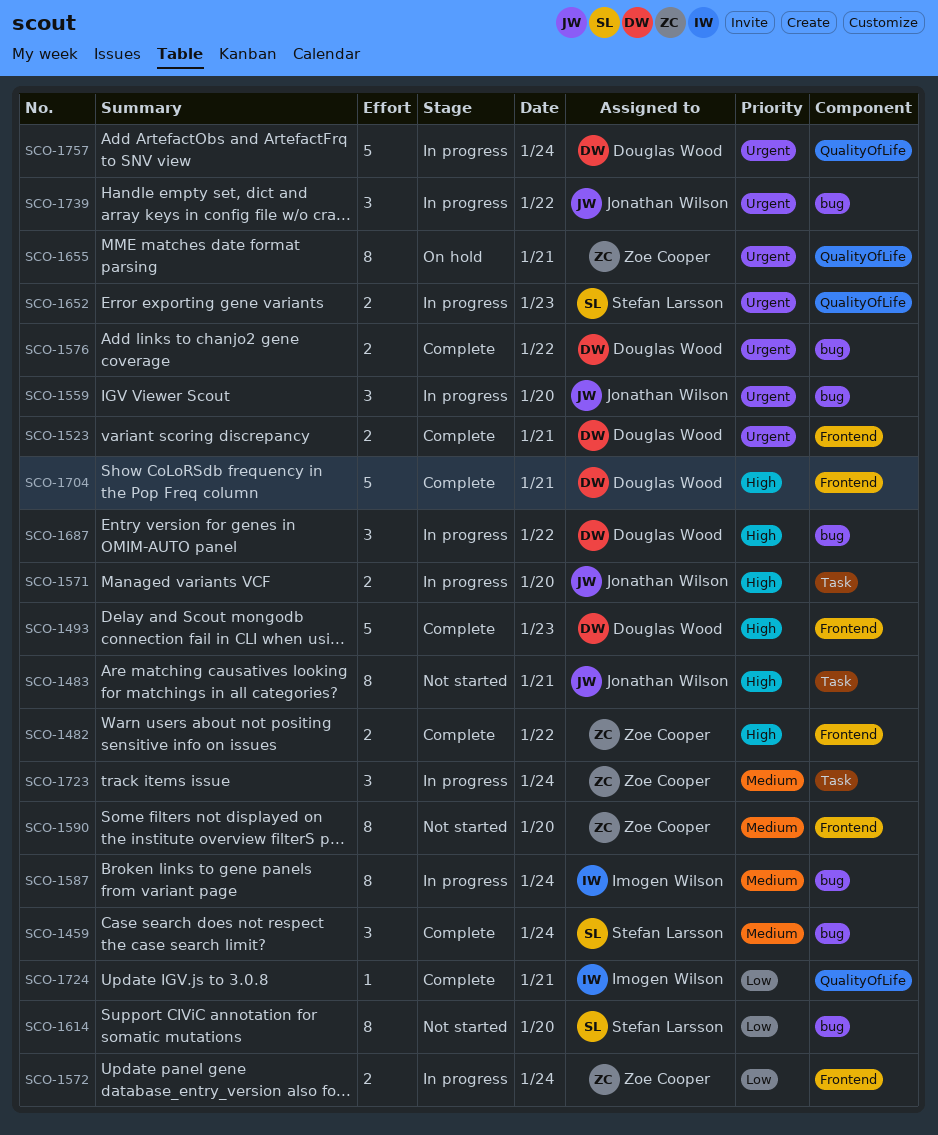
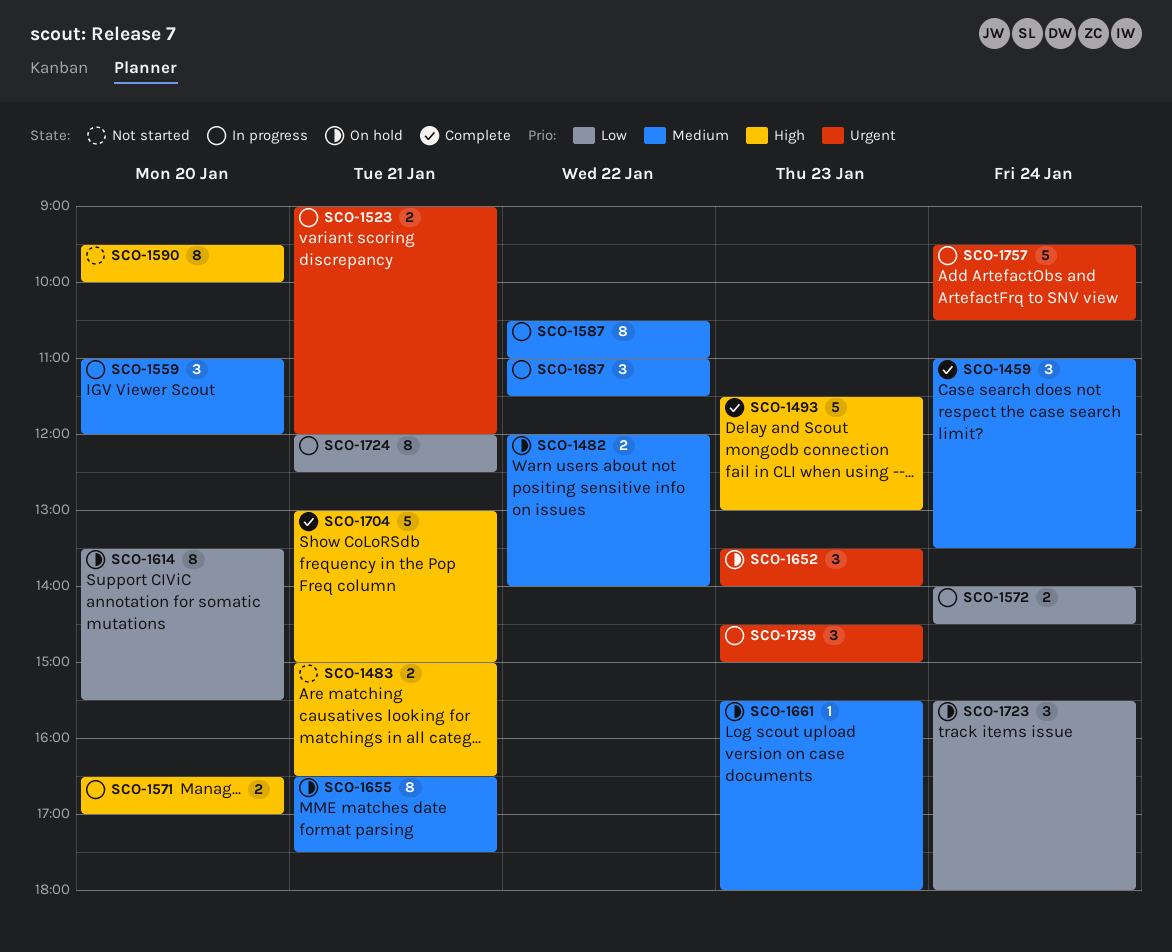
SCO-1482, status: Complete -> On hold
SCO-1482, priority: High -> Medium
SCO-1483, estimate: 8 -> 2
SCO-1523, status: Complete -> In progress
SCO-1559, priority: Urgent -> Medium
SCO-1576: present -> none
SCO-1587, day: Jan 24 -> Jan 22
SCO-1590, priority: Medium -> High
SCO-1614, status: Not started -> On hold
SCO-1652, status: In progress -> On hold
SCO-1652, estimate: 2 -> 3
SCO-1655, priority: Urgent -> Medium
SCO-1661: none -> present
SCO-1687, priority: High -> Medium
SCO-1723, status: In progress -> On hold
SCO-1723, priority: Medium -> Low
SCO-1724, status: Complete -> In progress
SCO-1724, estimate: 1 -> 8
SCO-1739, day: Jan 22 -> Jan 23

